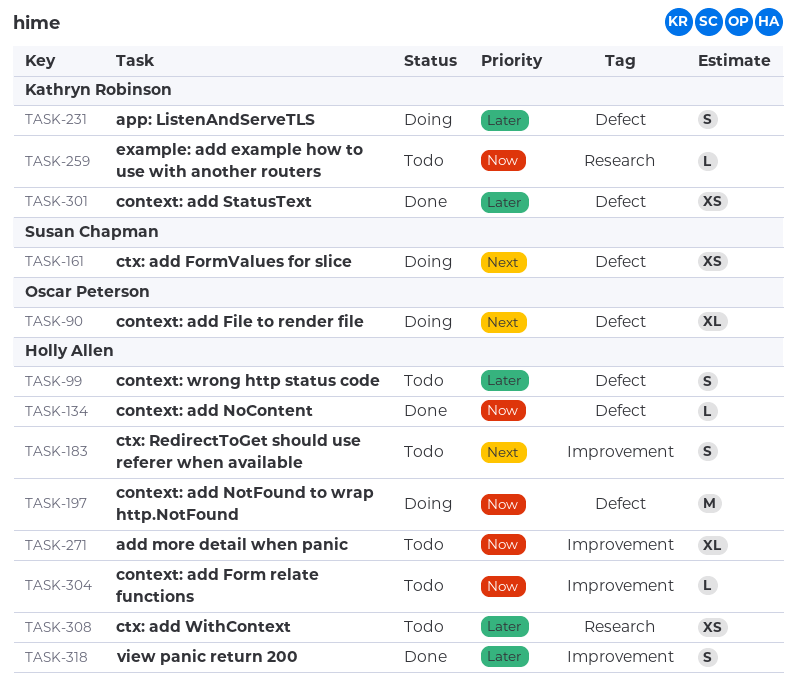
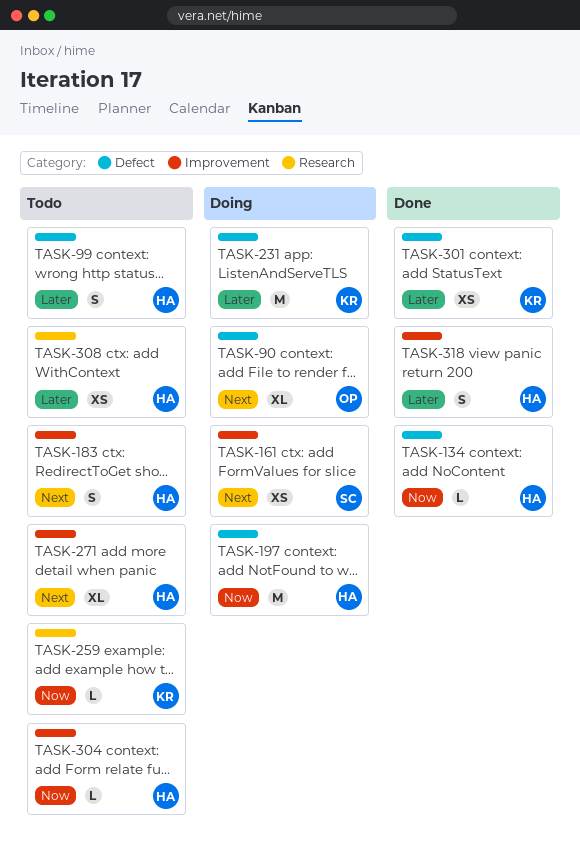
TASK-161, label: Defect -> Improvement
TASK-231, estimate: S -> M
TASK-271, priority: Now -> Next

